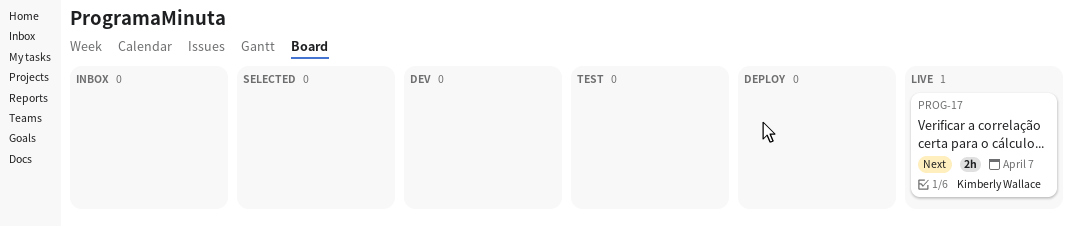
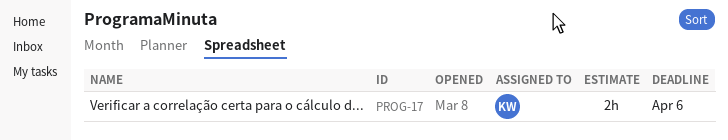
PROG-17, due: Apr 7 -> Apr 6

